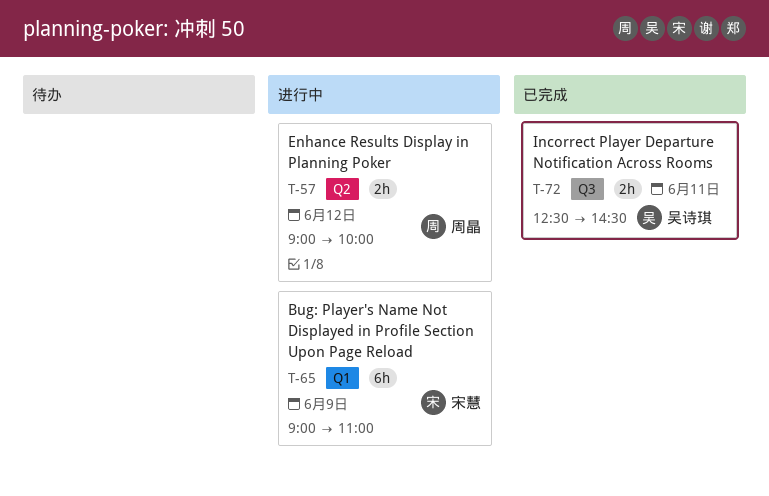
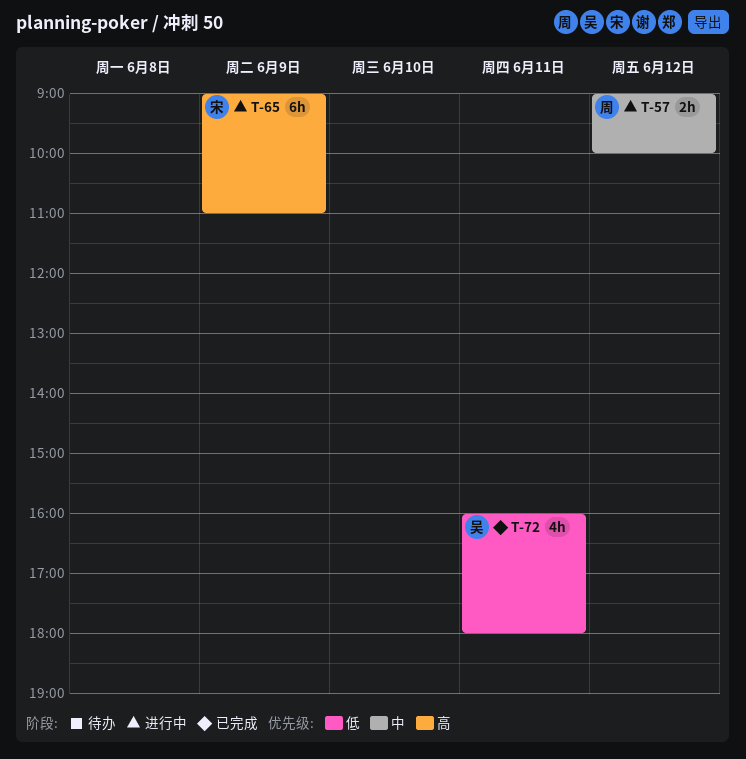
T-72, estimate: 2h -> 4h
T-72, begins: 12:30 -> 16:00
T-72, ends: 14:30 -> 18:00

